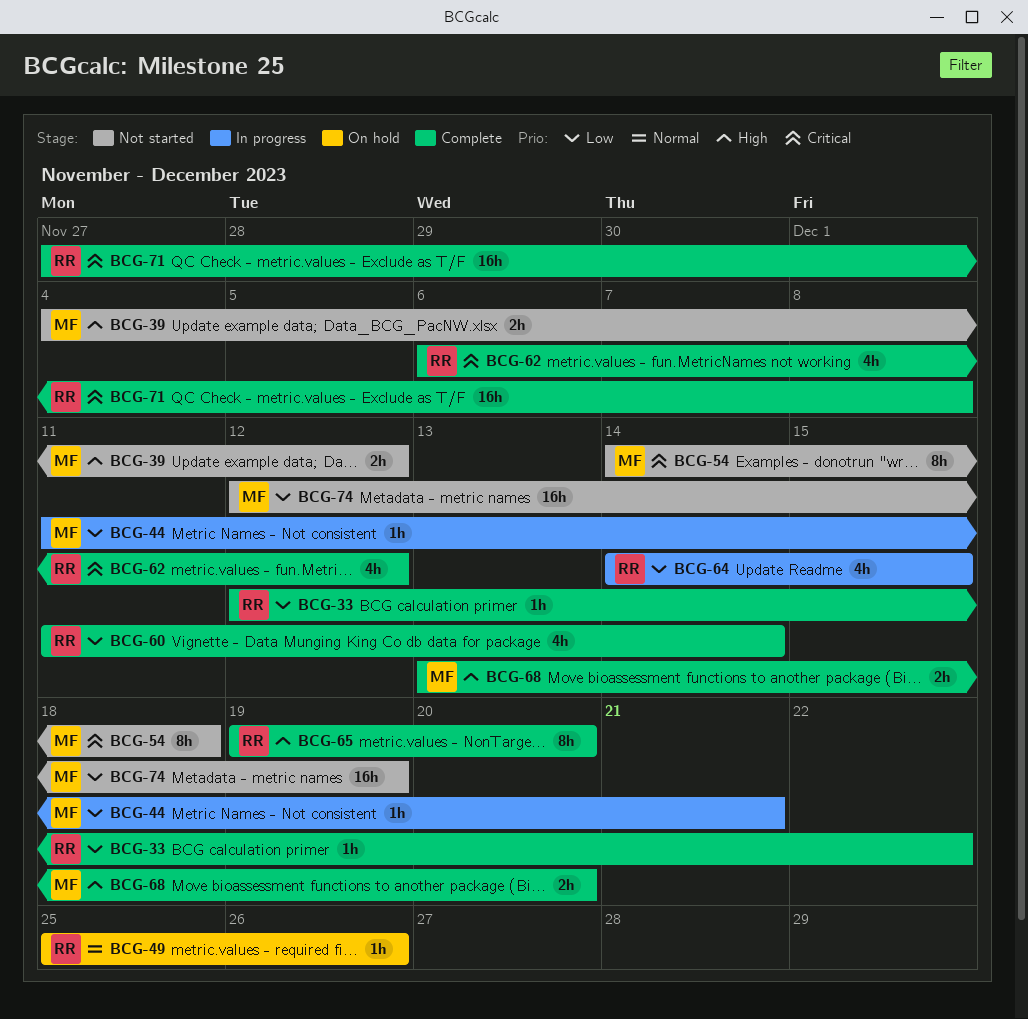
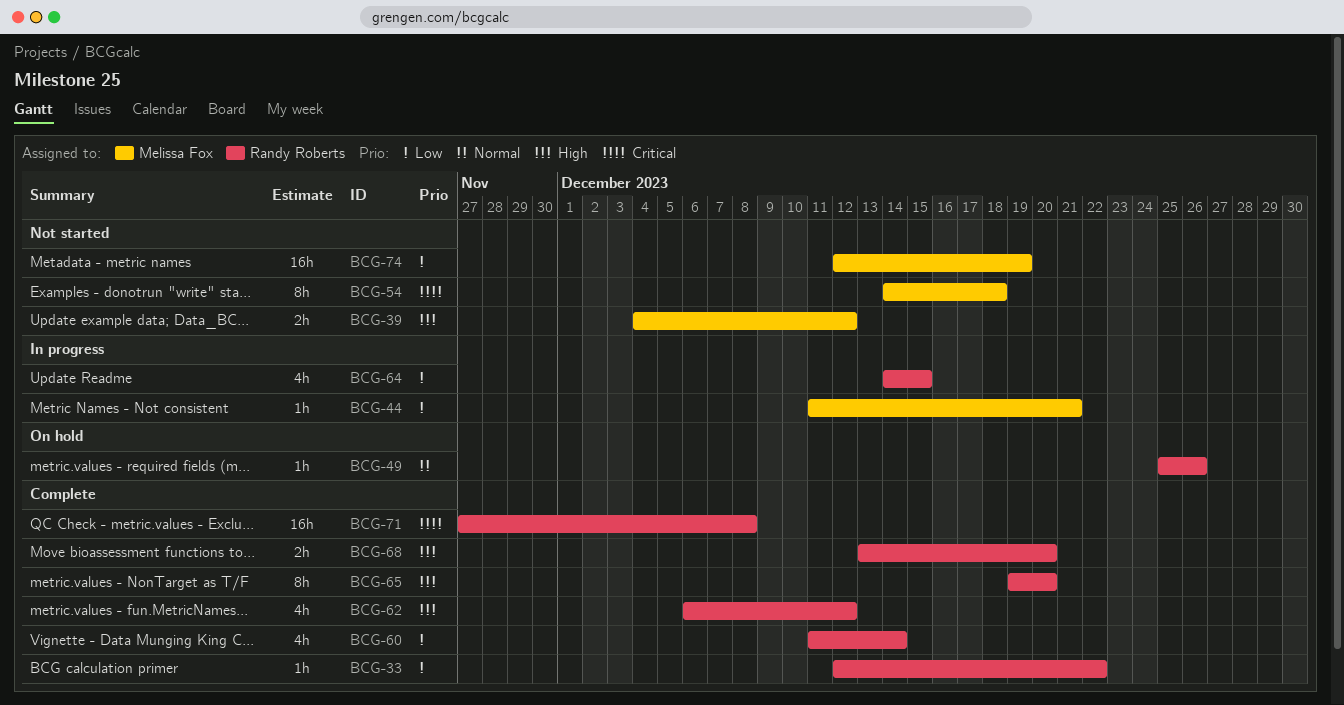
BCG-62, priority: Critical -> High
BCG-68, owner: Melissa Fox -> Randy Roberts

